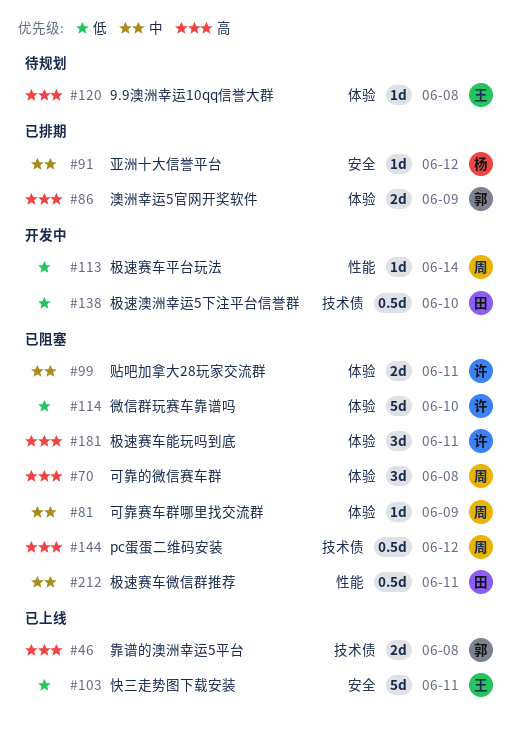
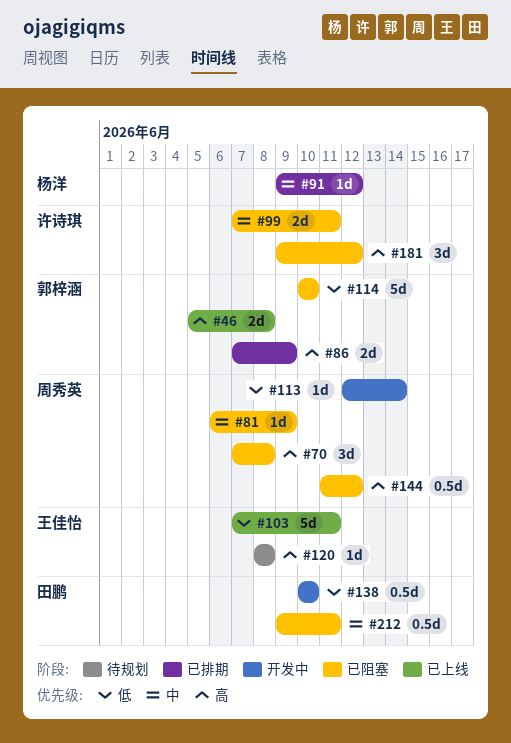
#114, owner: 许诗琪 -> 郭梓涵
#181, due: Jun 11 -> Jun 12

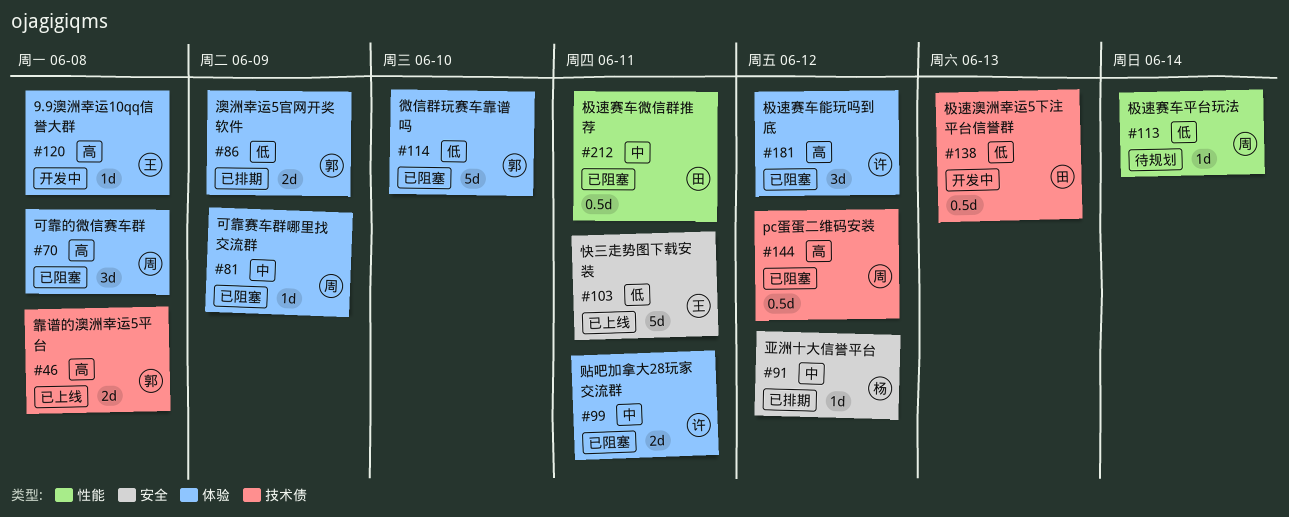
#86, priority: 高 -> 低
#113, status: 开发中 -> 待规划
#120, status: 待规划 -> 开发中
#138, due: Jun 10 -> Jun 13

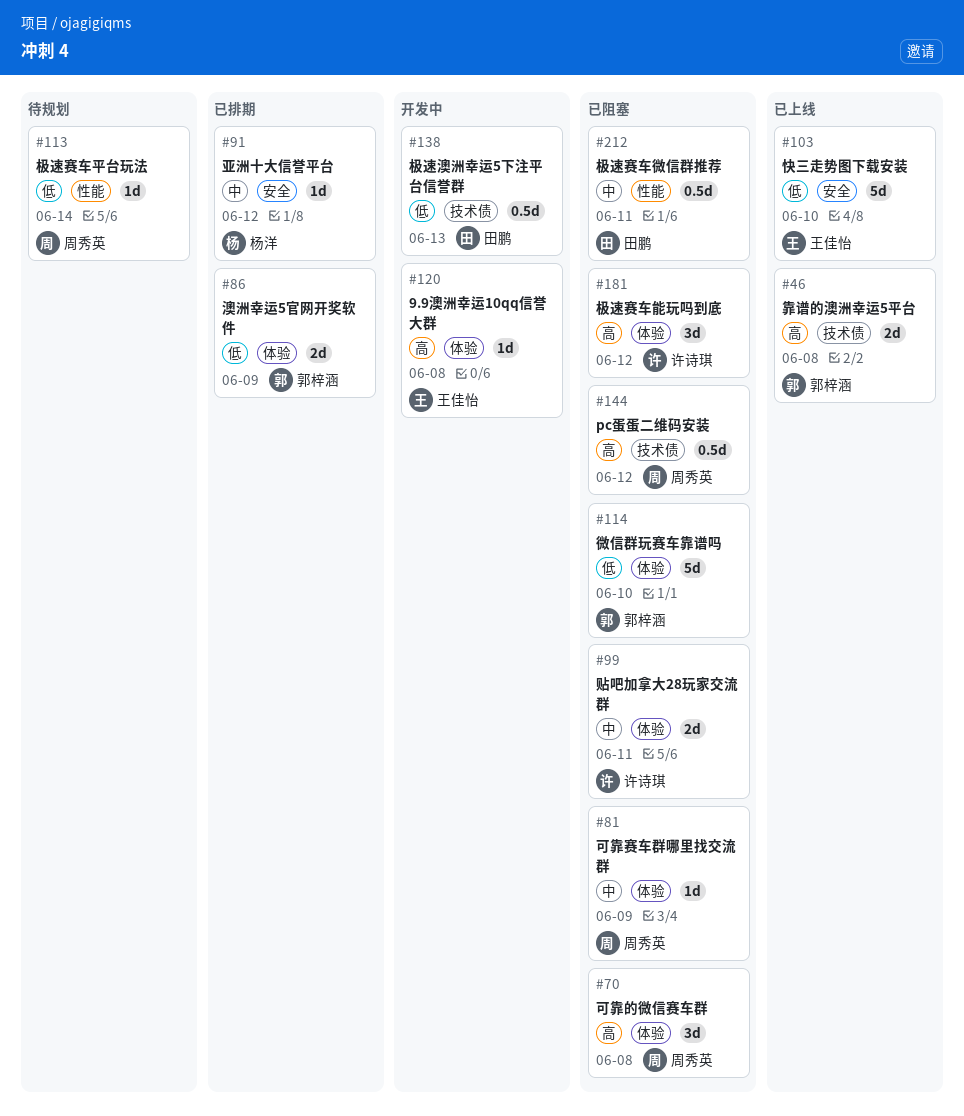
#103, due: Jun 11 -> Jun 10

